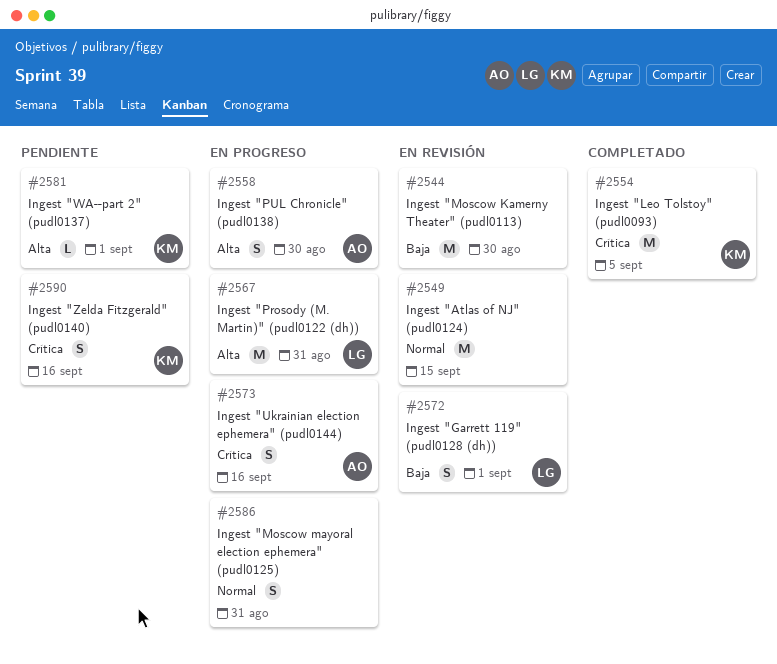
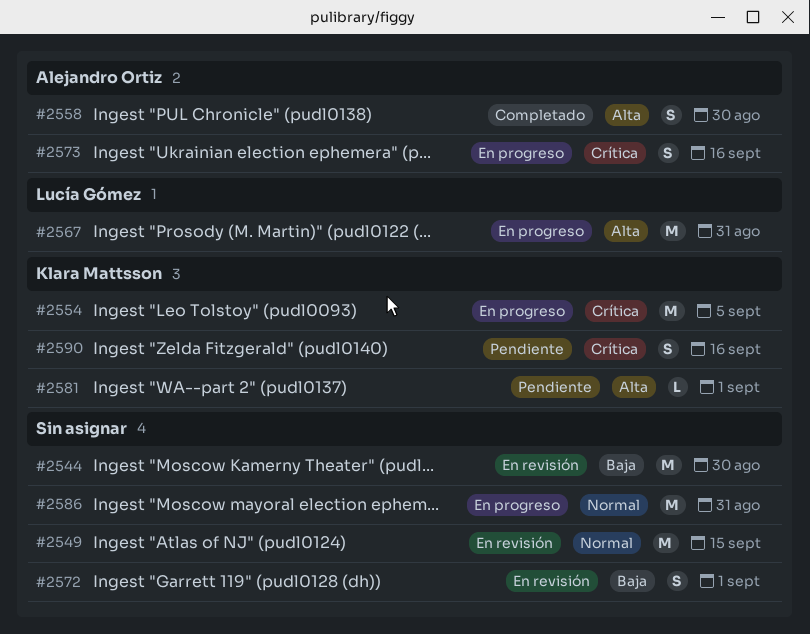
#2554, status: Completado -> En progreso
#2558, status: En progreso -> Completado
#2572, owner: Lucía Gómez -> none
#2586, estimate: S -> M

